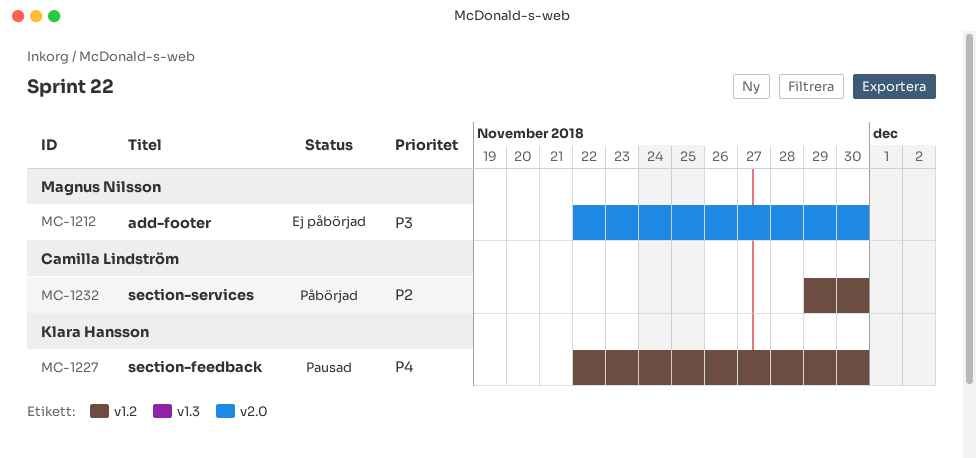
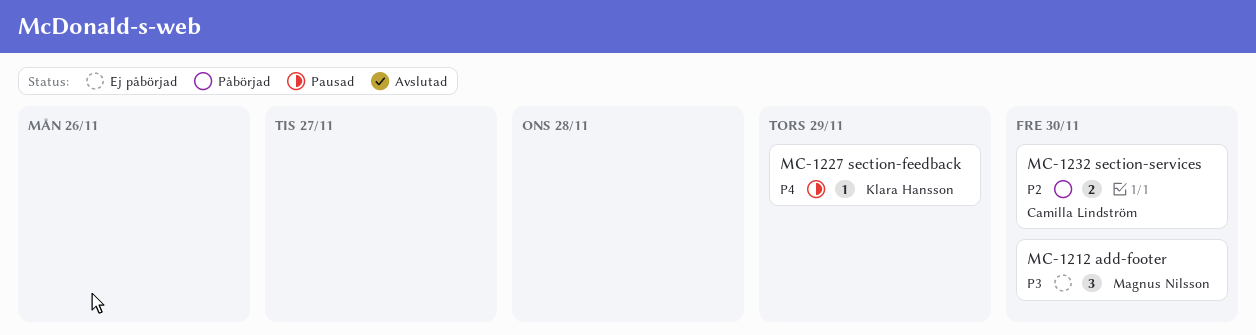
MC-1227, due: Nov 30 -> Nov 29

